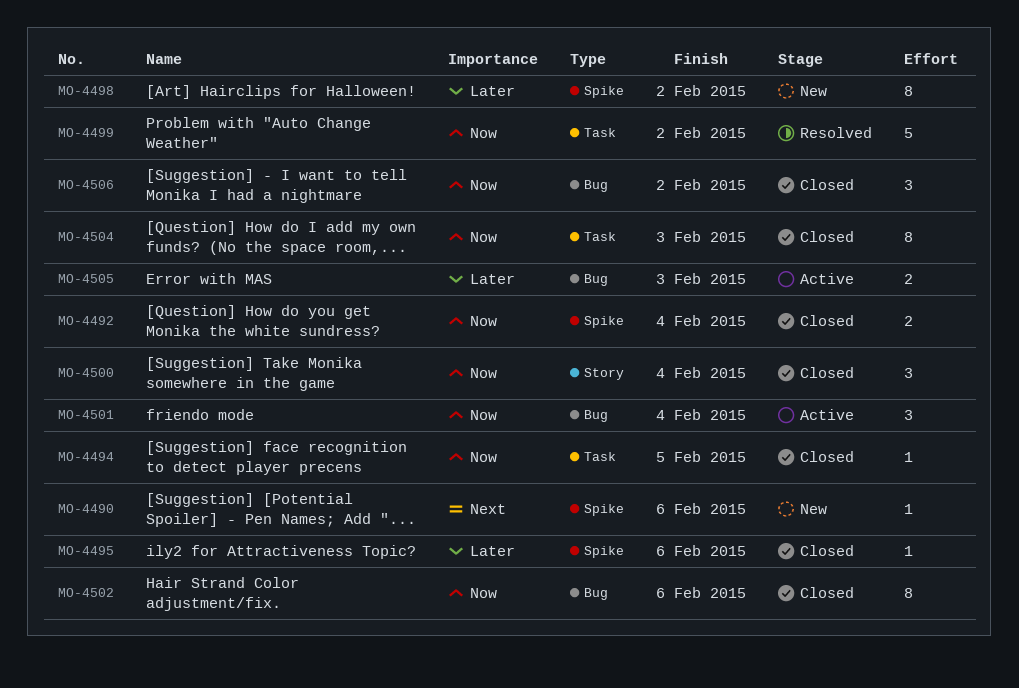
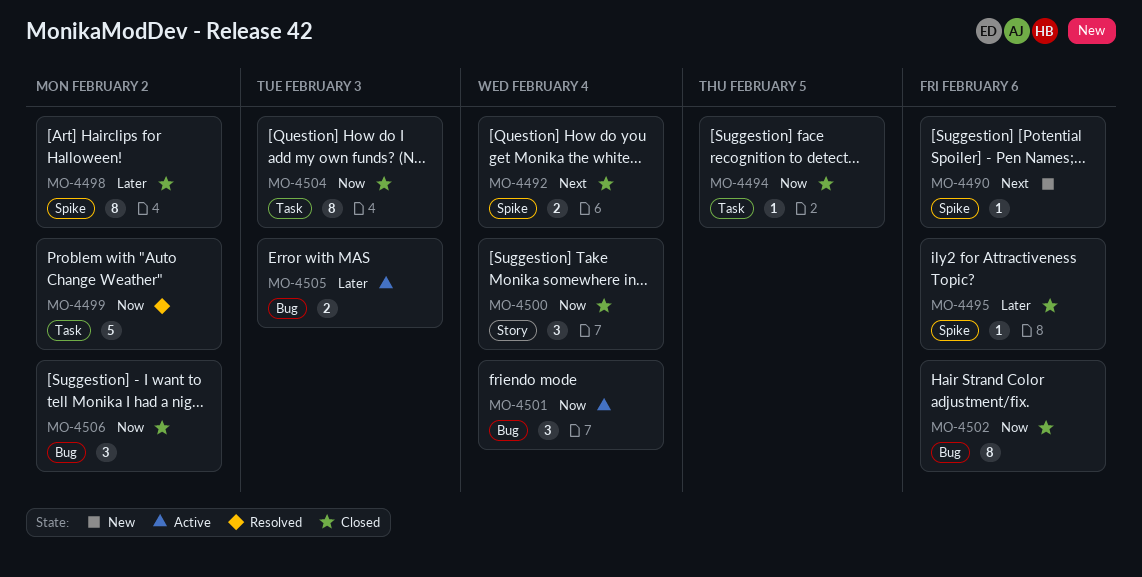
MO-4492, priority: Now -> Next
MO-4498, status: New -> Closed

